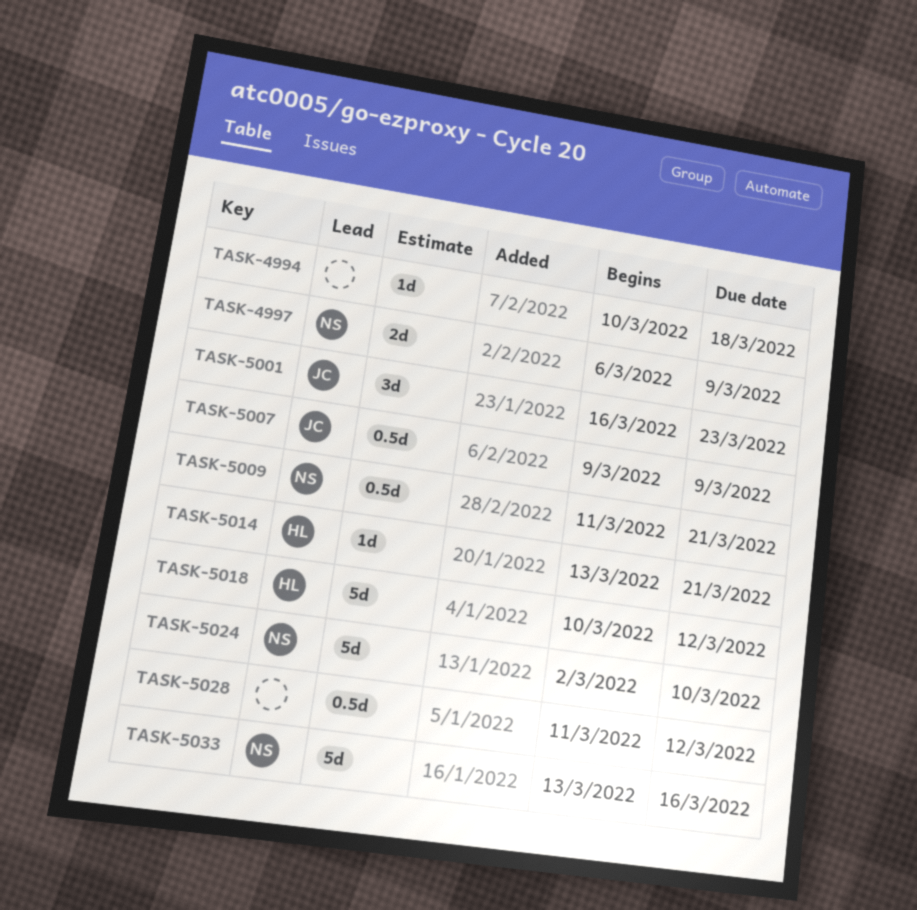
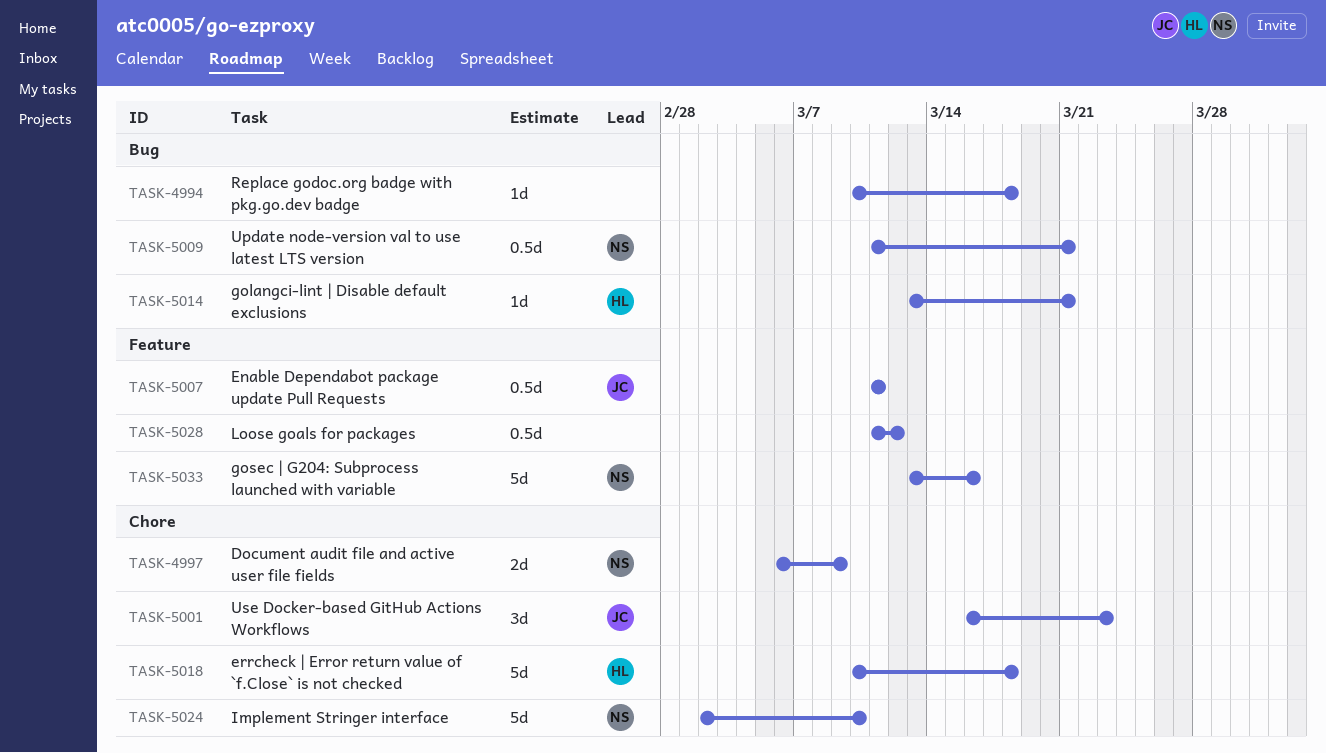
TASK-5007, start: Mar 9 -> Mar 11
TASK-5007, due: Mar 9 -> Mar 11
TASK-5018, due: Mar 12 -> Mar 18

